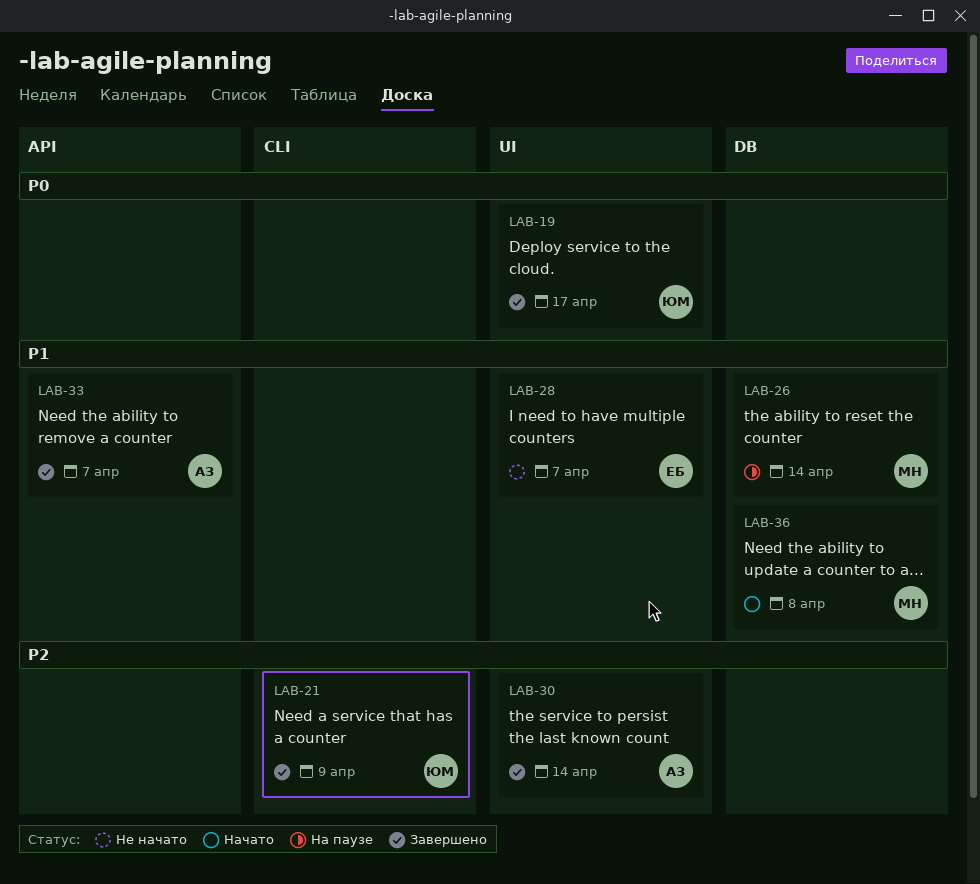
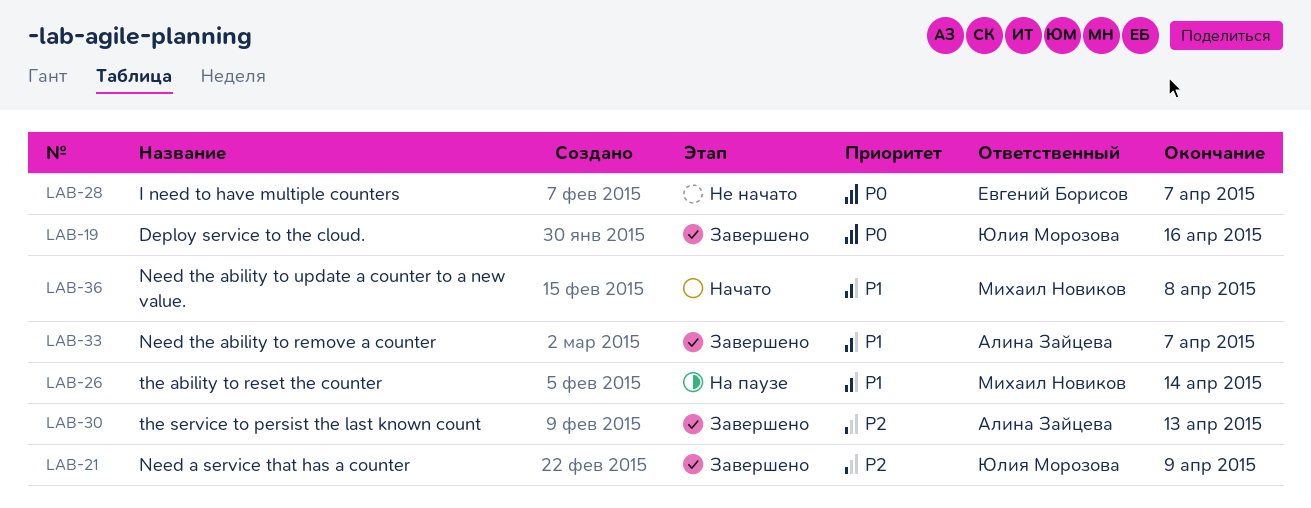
LAB-19, due: Apr 17 -> Apr 16
LAB-28, priority: P1 -> P0
LAB-30, due: Apr 14 -> Apr 13

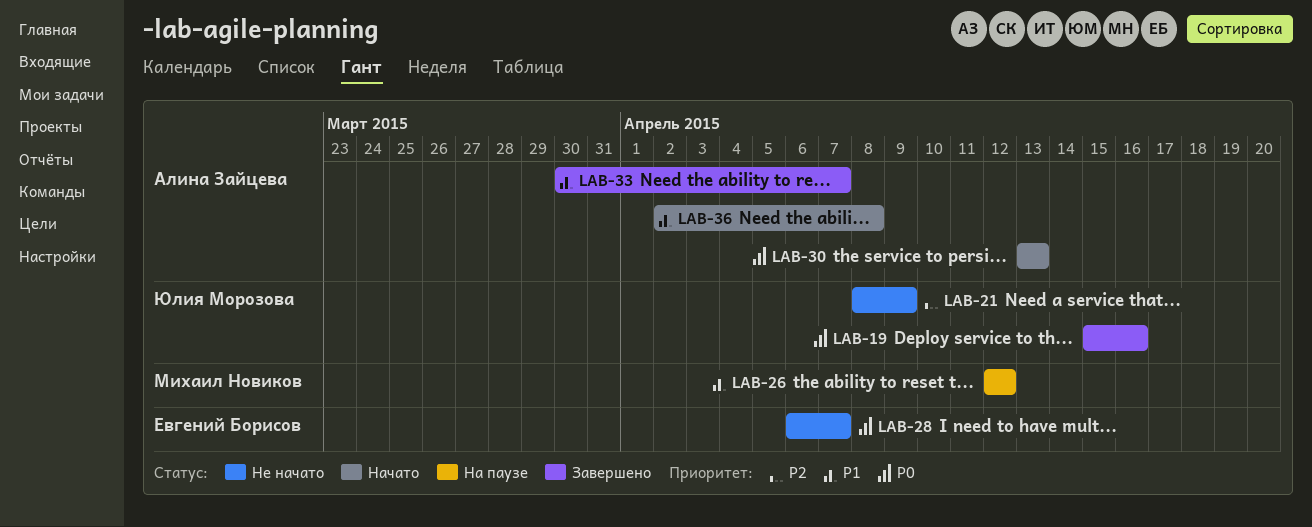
LAB-21, status: Завершено -> Не начато
LAB-26, due: Apr 14 -> Apr 12
LAB-30, status: Завершено -> Начато
LAB-30, priority: P2 -> P0
LAB-36, owner: Михаил Новиков -> Алина Зайцева

